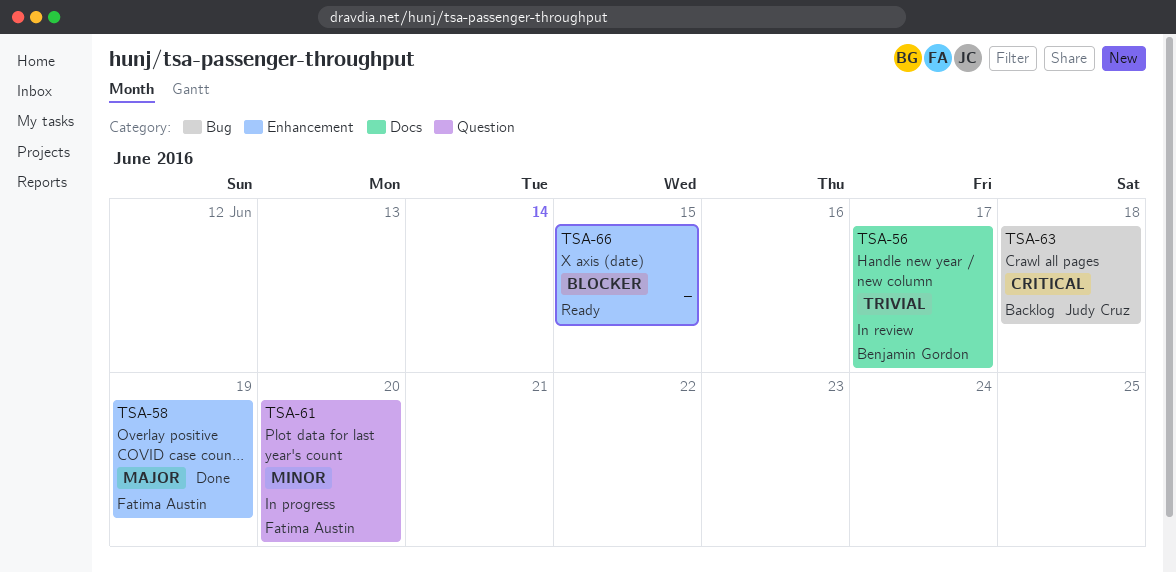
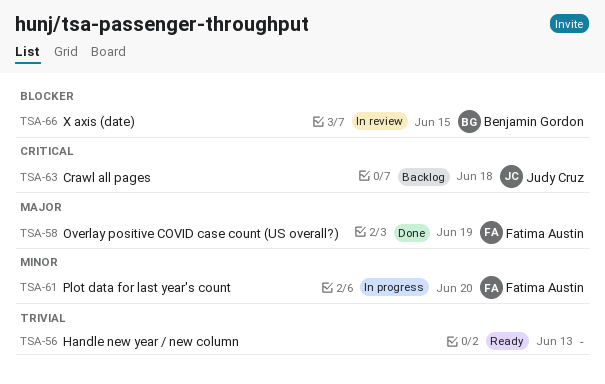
TSA-56, status: In review -> Ready
TSA-56, owner: Benjamin Gordon -> none
TSA-56, due: Jun 17 -> Jun 13
TSA-66, status: Ready -> In review
TSA-66, owner: none -> Benjamin Gordon

